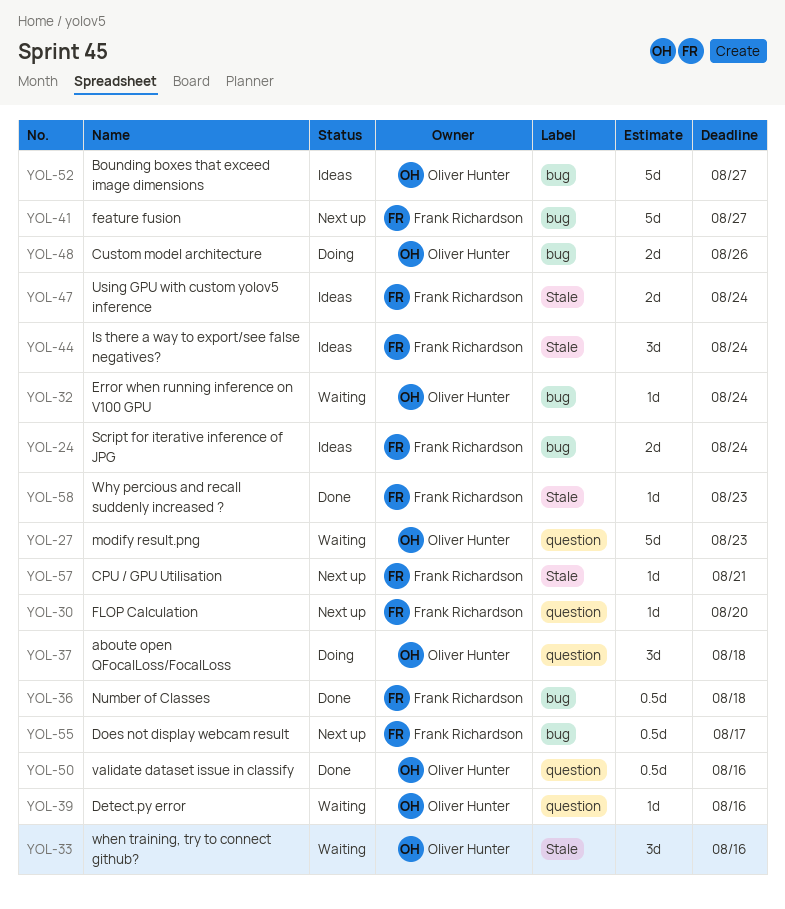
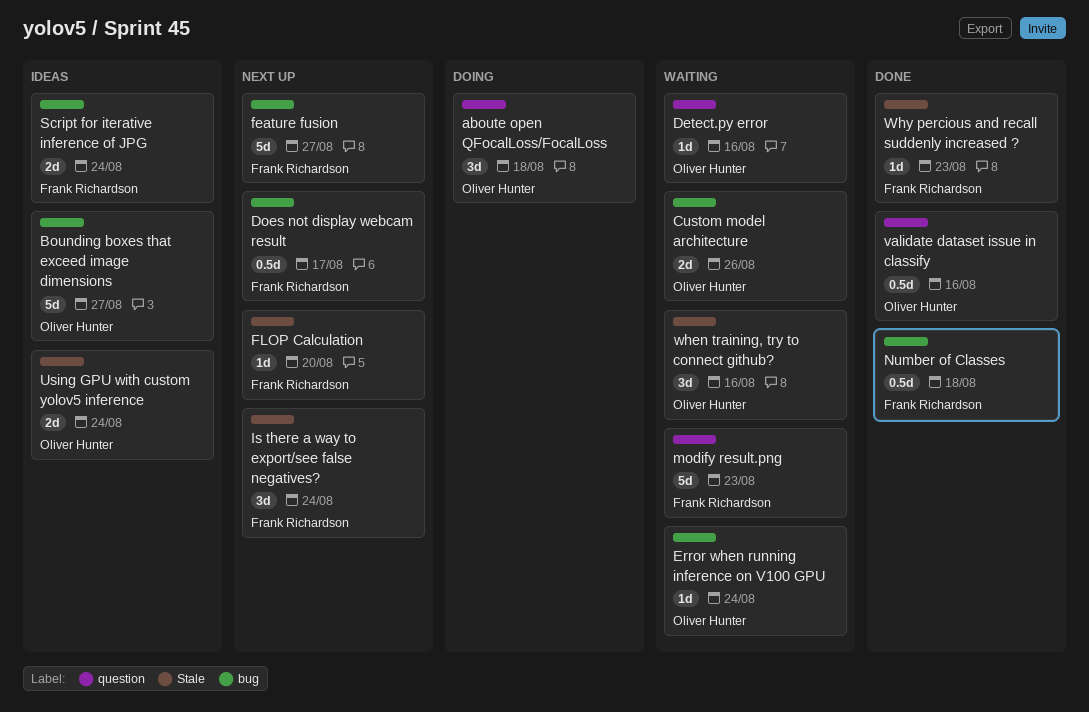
CPU / GPU Utilisation: present -> none
Custom model architecture, status: Doing -> Waiting
FLOP Calculation, label: question -> Stale
Is there a way to export/see false negatives?, status: Ideas -> Next up
modify result.png, owner: Oliver Hunter -> Frank Richardson
Using GPU with custom yolov5 inference, owner: Frank Richardson -> Oliver Hunter

